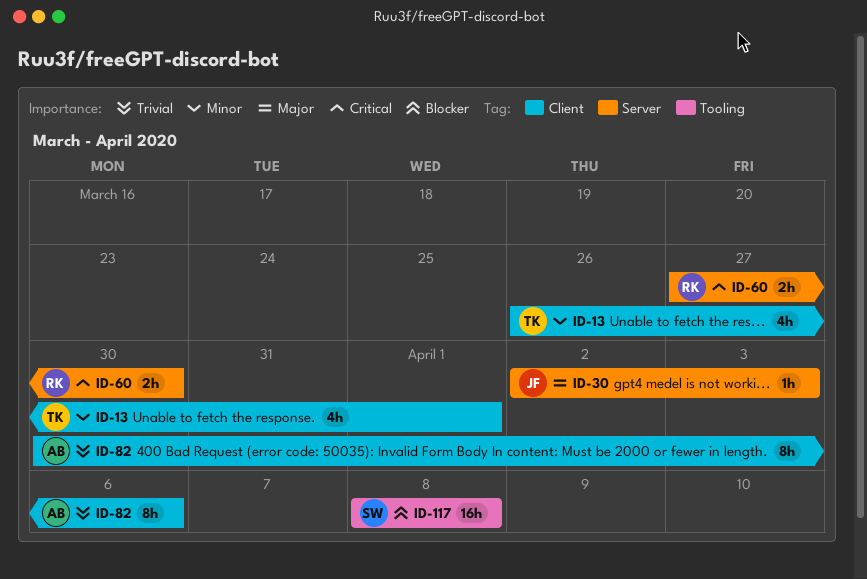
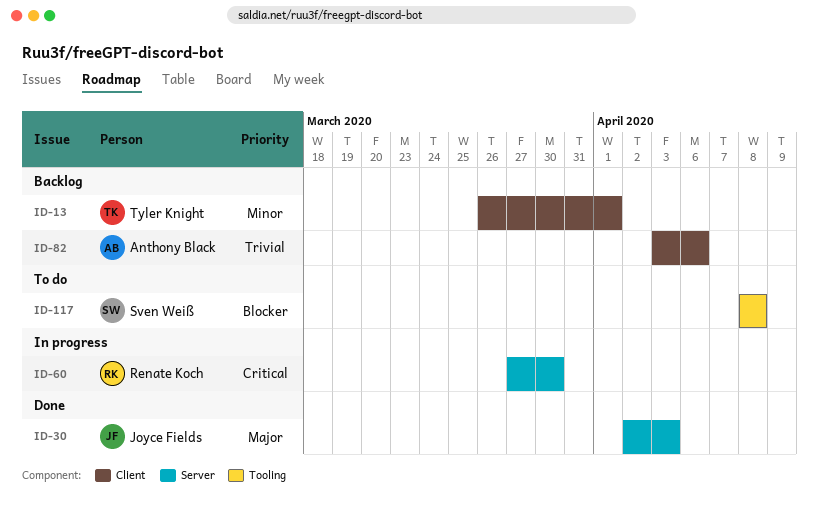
ID-82, start: Mar 30 -> Apr 3

